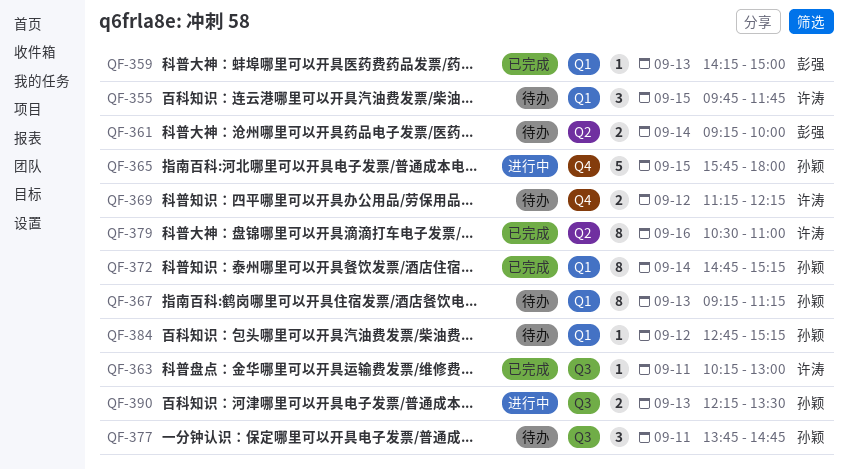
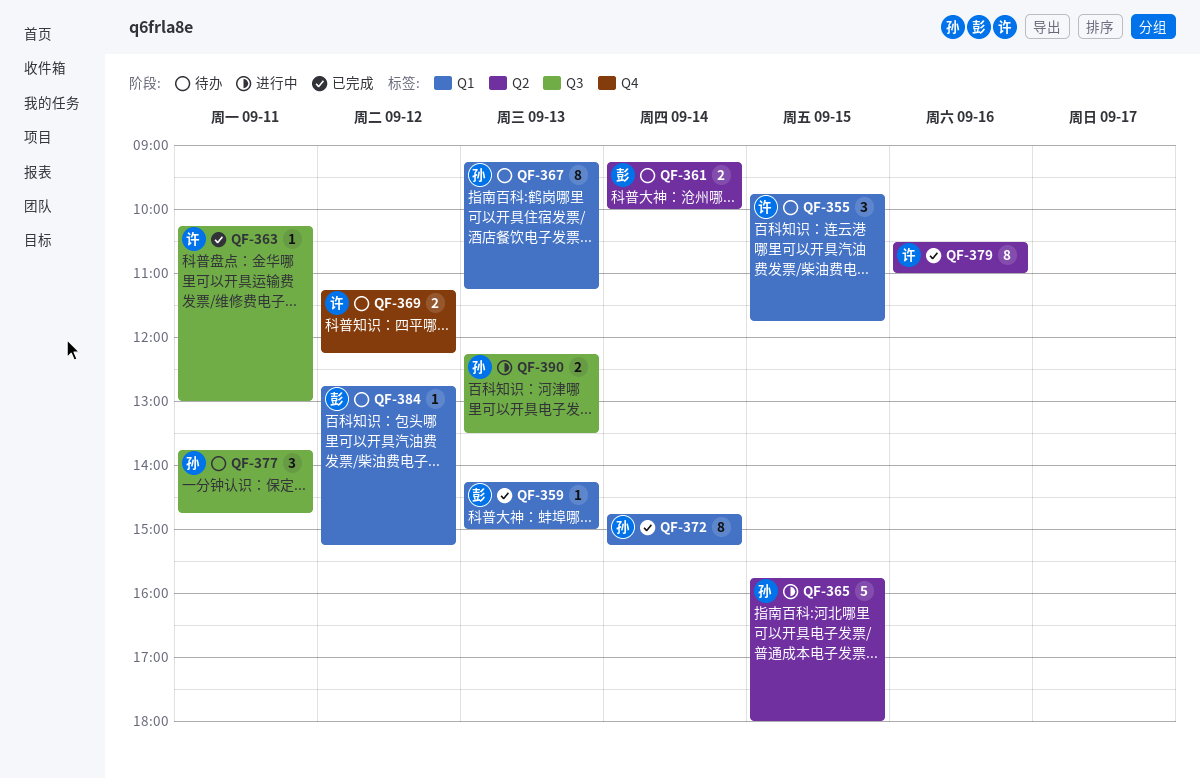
QF-365, label: Q4 -> Q2
QF-384, owner: 孙颖 -> 彭强

